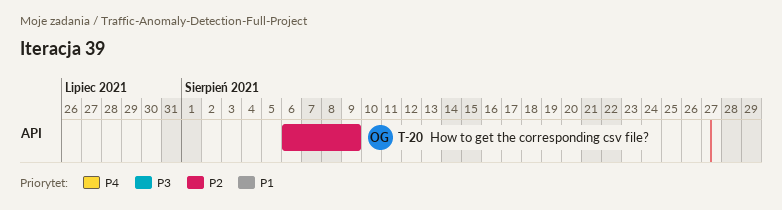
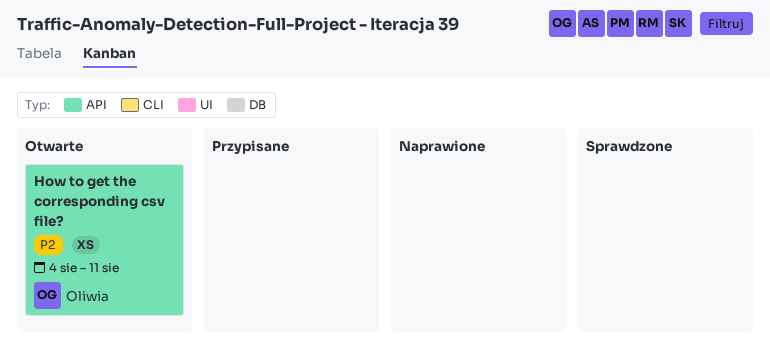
How to get the corresponding csv file?, start: Aug 6 -> Aug 4
How to get the corresponding csv file?, due: Aug 9 -> Aug 11

